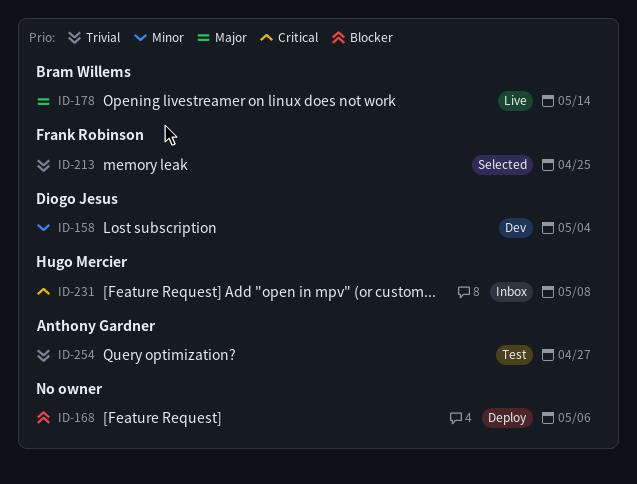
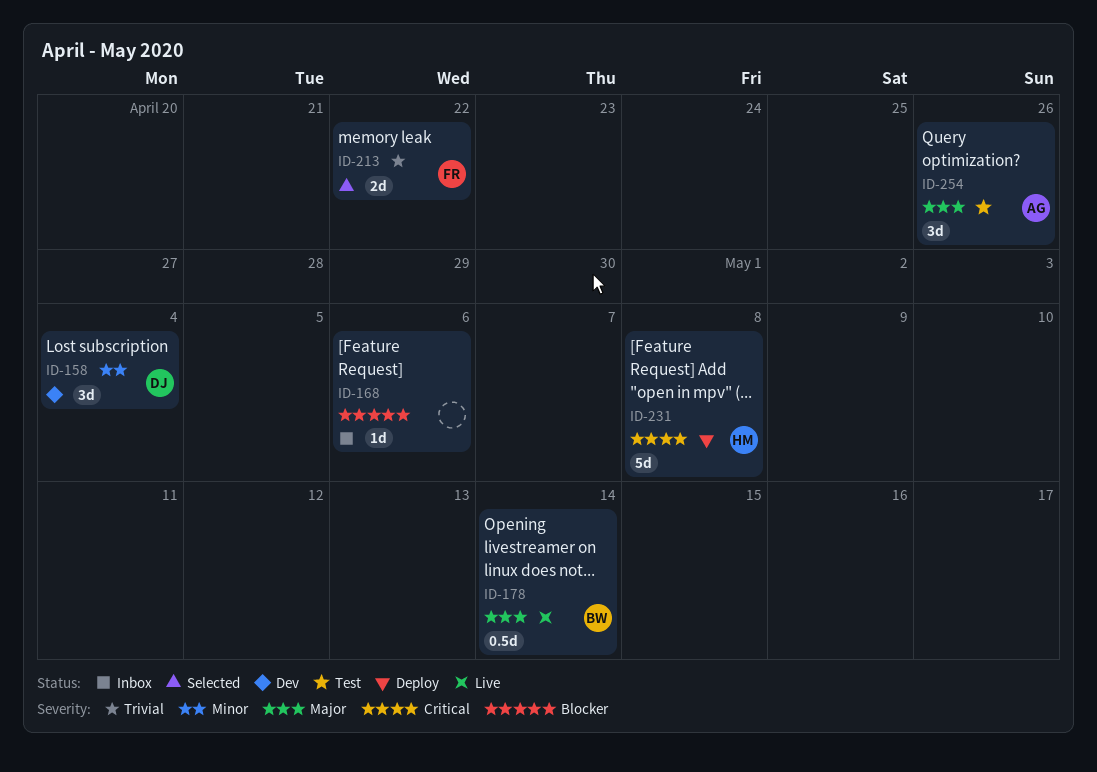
ID-168, status: Deploy -> Inbox
ID-213, due: Apr 25 -> Apr 22
ID-231, status: Inbox -> Deploy
ID-254, priority: Trivial -> Major
ID-254, due: Apr 27 -> Apr 26

